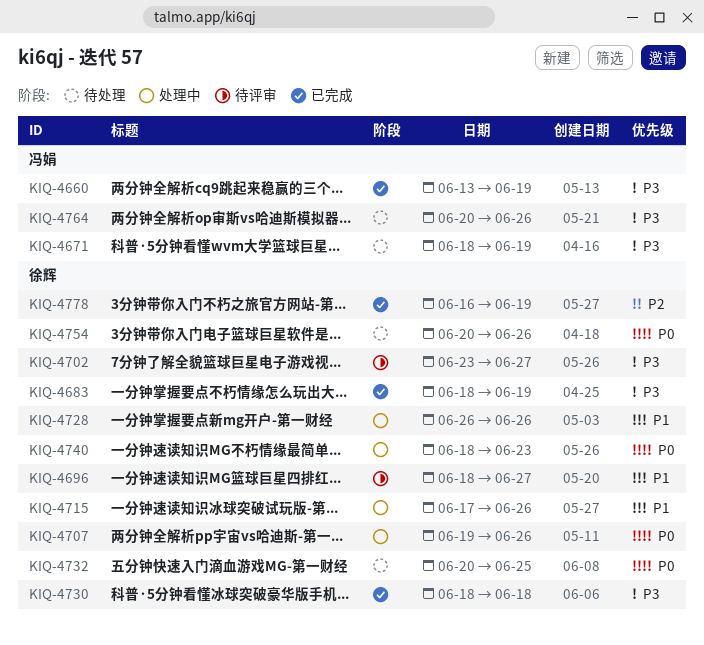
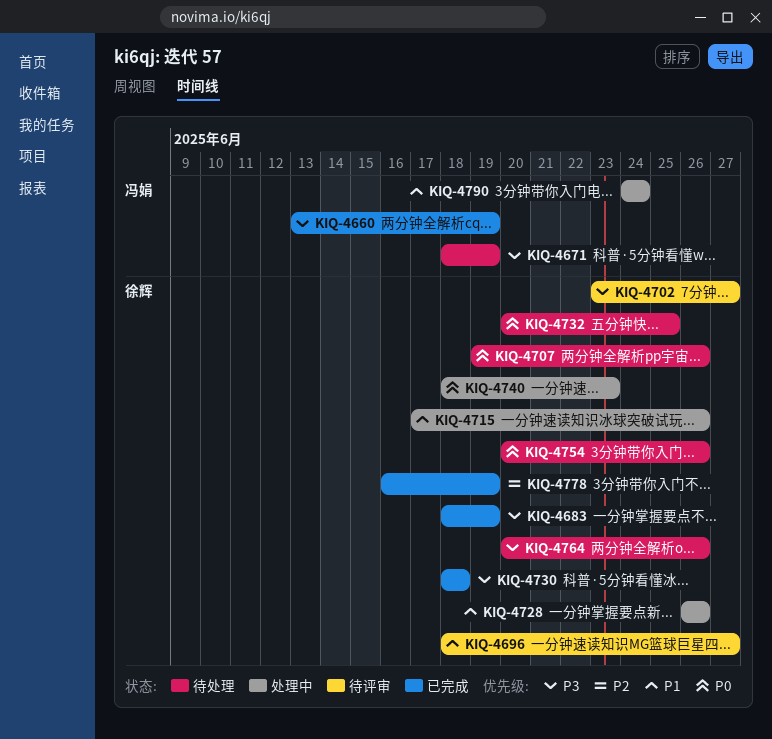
KIQ-4707, status: 处理中 -> 待处理
KIQ-4764, owner: 冯娟 -> 徐辉
KIQ-4790: none -> present

